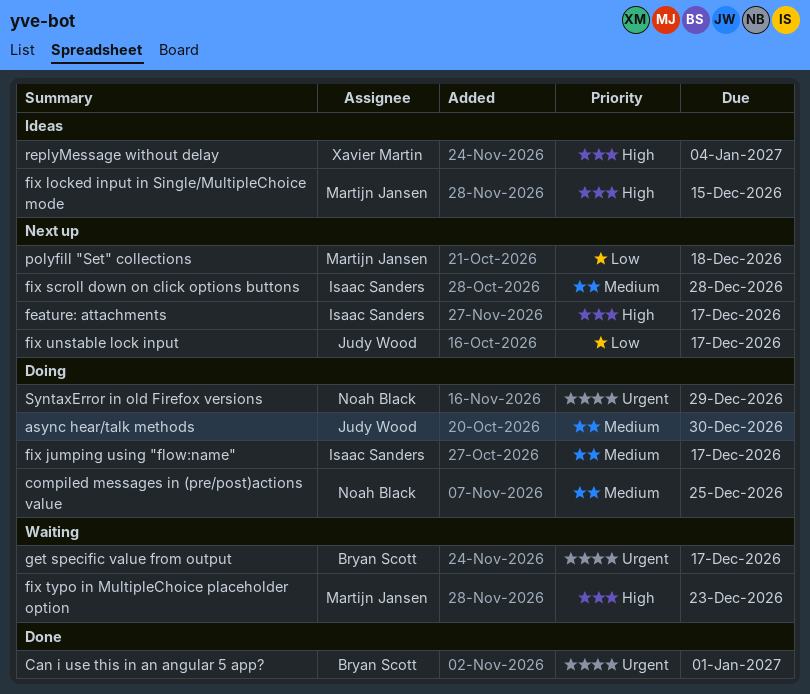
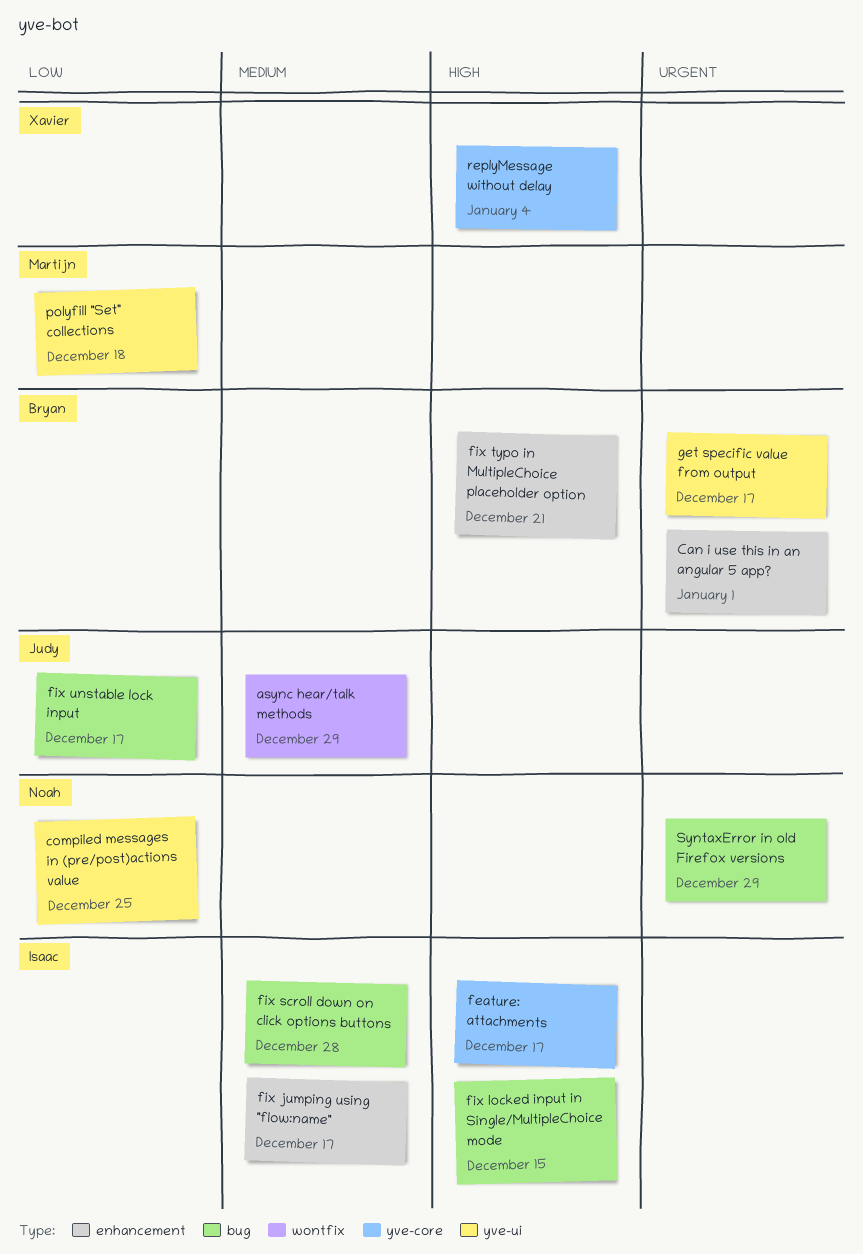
async hear/talk methods, due: Dec 30 -> Dec 29
compiled messages in (pre/post)actions value, priority: Medium -> Low
fix locked input in Single/MultipleChoice mode, owner: Martijn Jansen -> Isaac Sanders
fix typo in MultipleChoice placeholder option, owner: Martijn Jansen -> Bryan Scott
fix typo in MultipleChoice placeholder option, due: Dec 23 -> Dec 21

